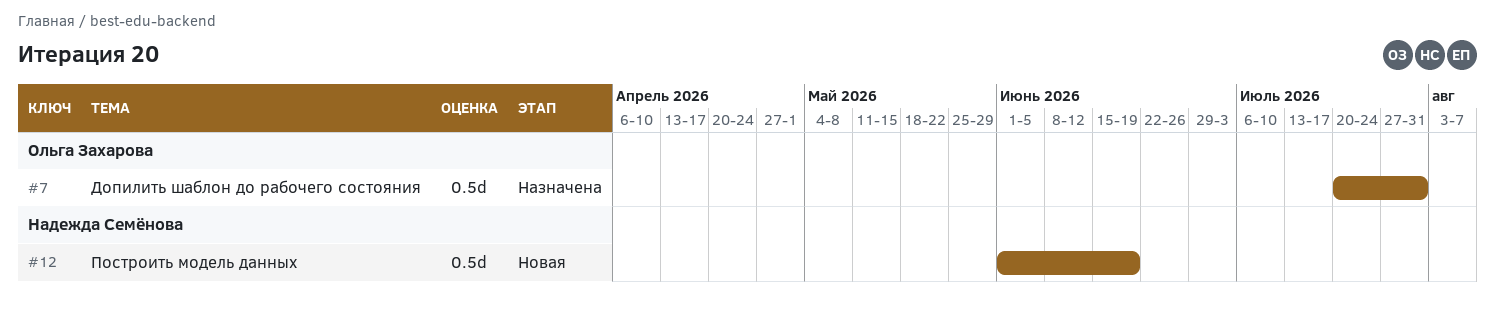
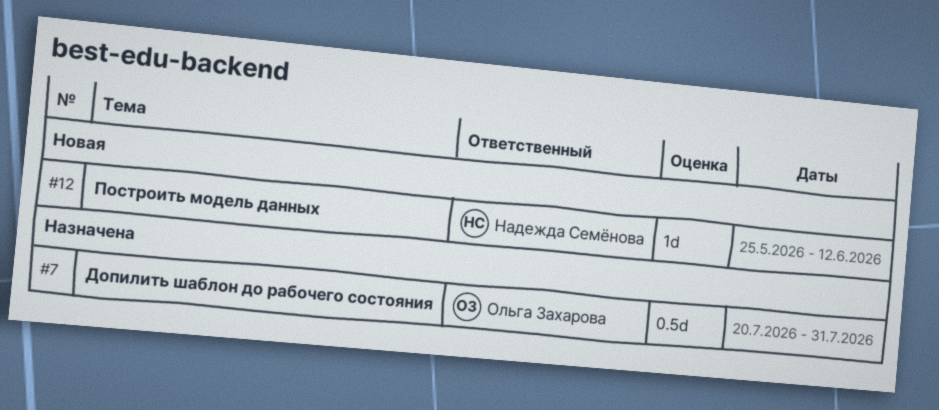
#12, estimate: 0.5d -> 1d
#12, start: Jun 1 -> May 25
#12, due: Jun 19 -> Jun 12

